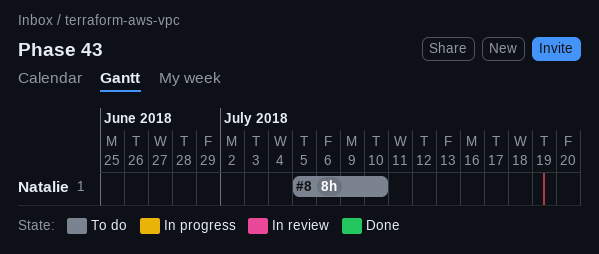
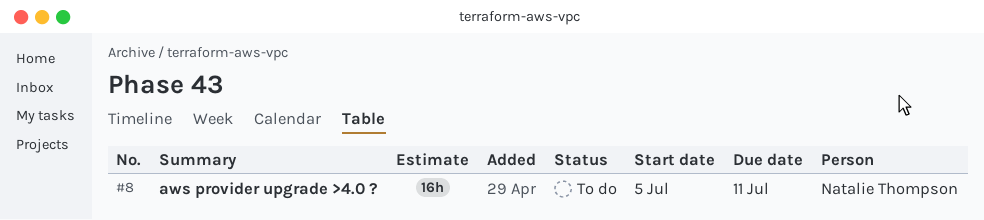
#8, estimate: 8h -> 16h
#8, due: Jul 10 -> Jul 11

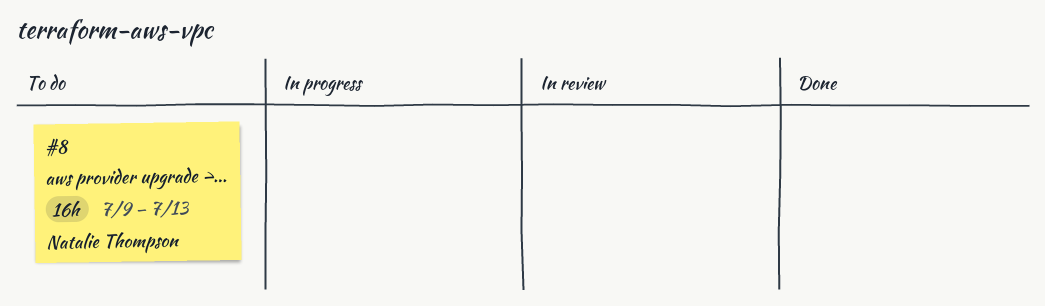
#8, start: Jul 5 -> Jul 9
#8, due: Jul 11 -> Jul 13

